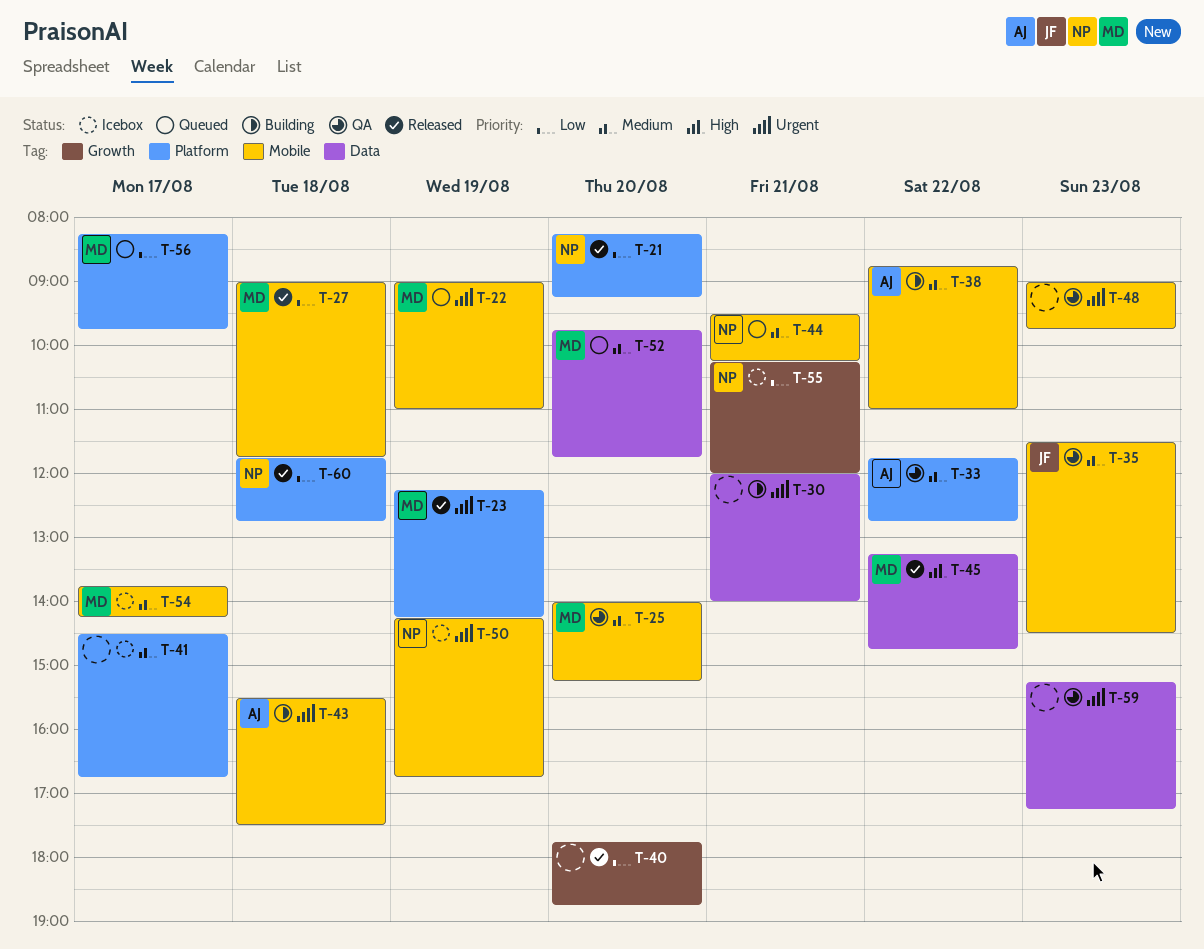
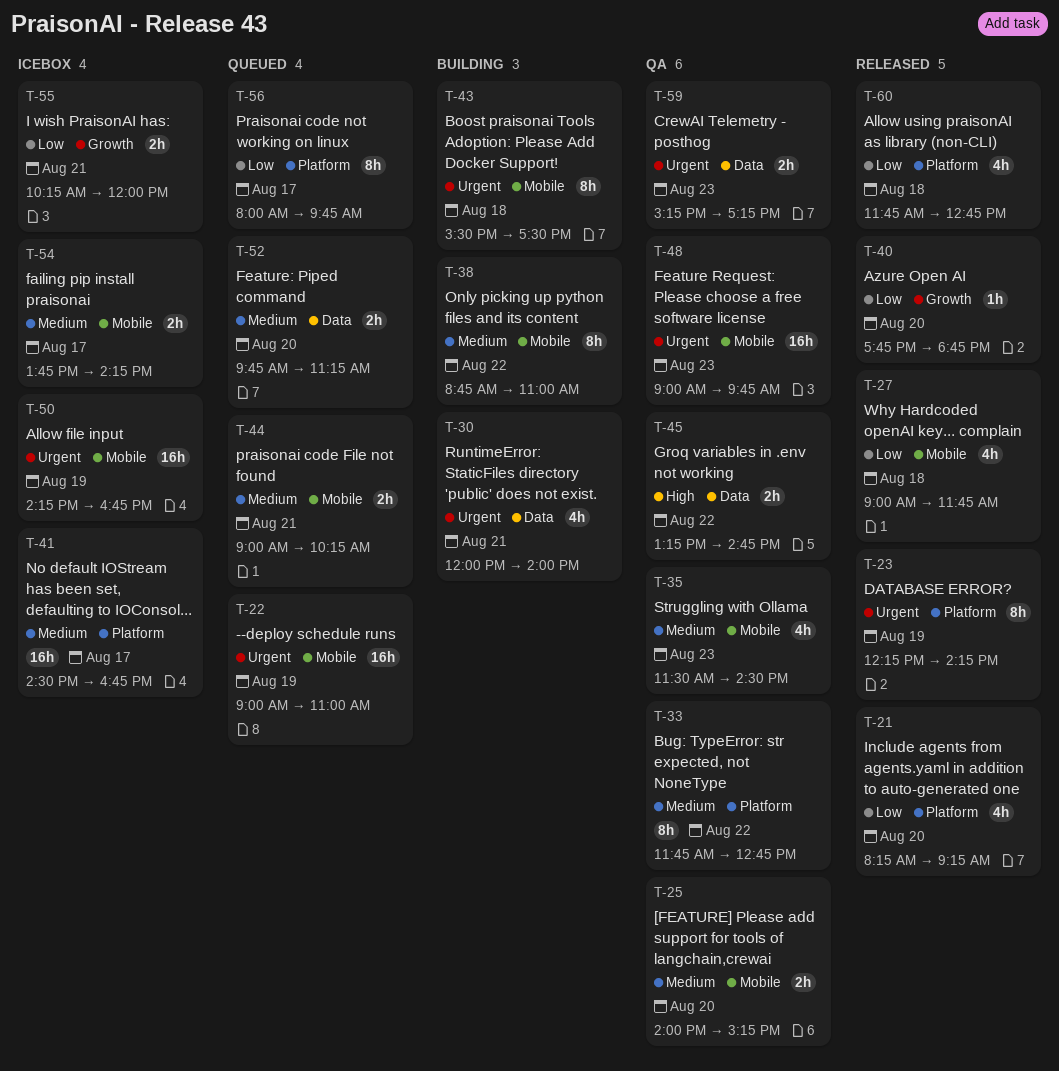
T-44, begins: 09:30 -> 09:00
T-45, status: Released -> QA
T-52, ends: 11:45 -> 11:15
T-56, begins: 08:15 -> 08:00

